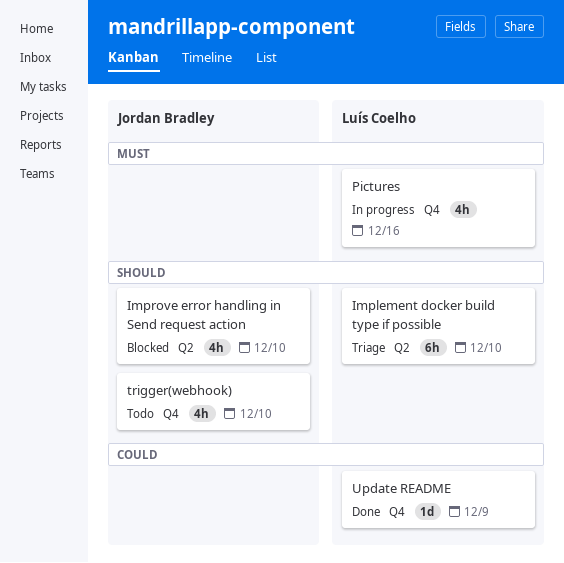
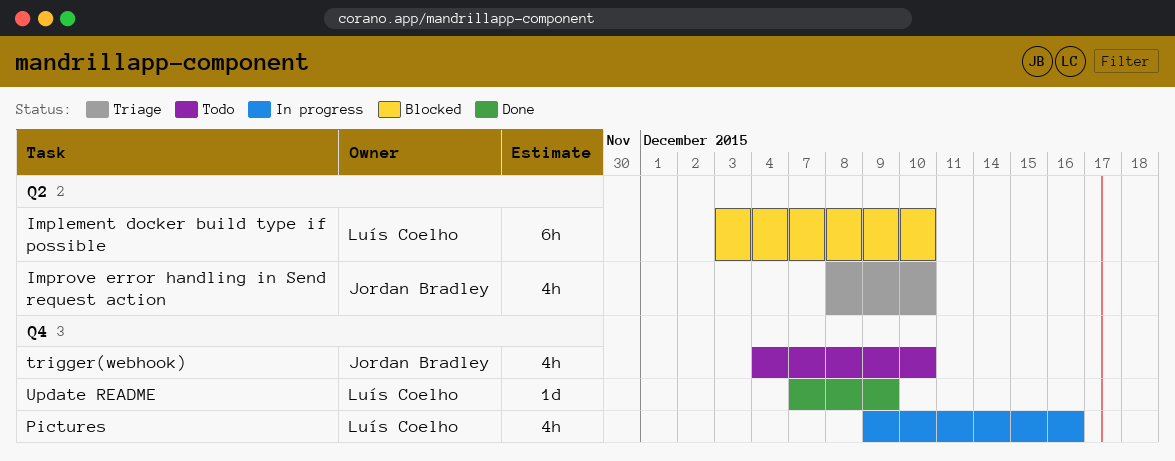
Implement docker build type if possible, status: Triage -> Blocked
Improve error handling in Send request action, status: Blocked -> Triage

